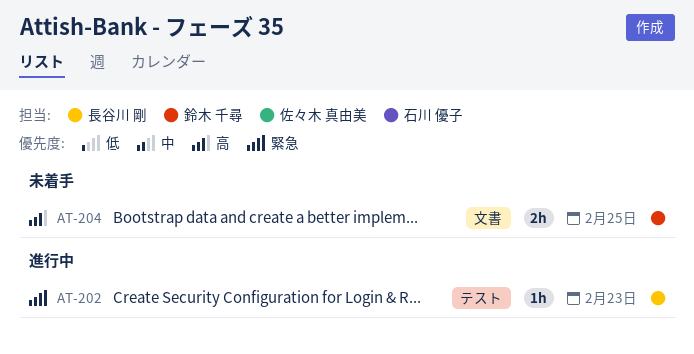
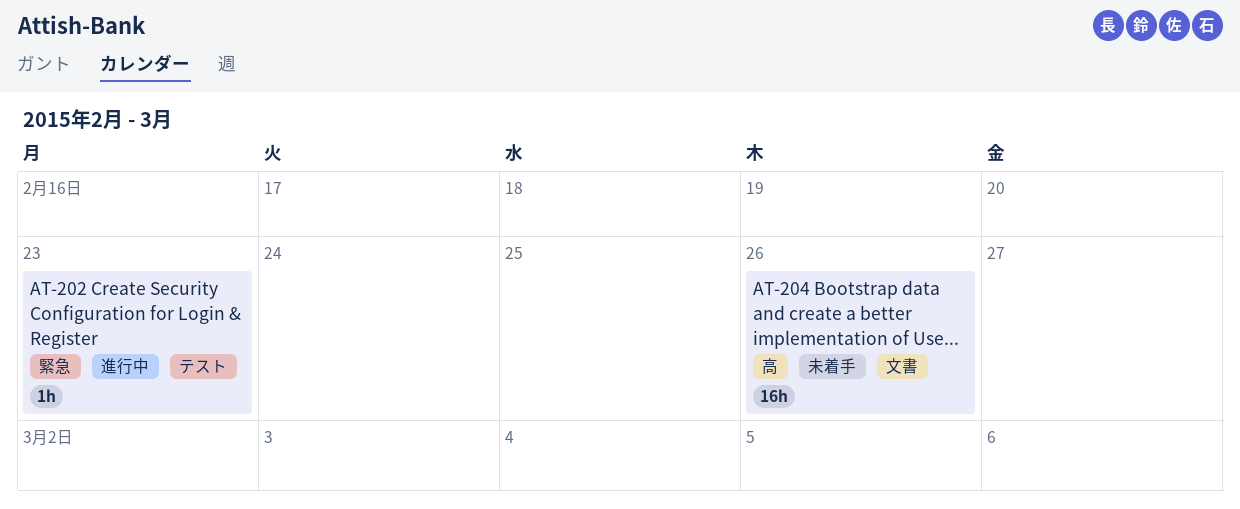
AT-204, estimate: 2h -> 16h
AT-204, due: Feb 25 -> Feb 26

